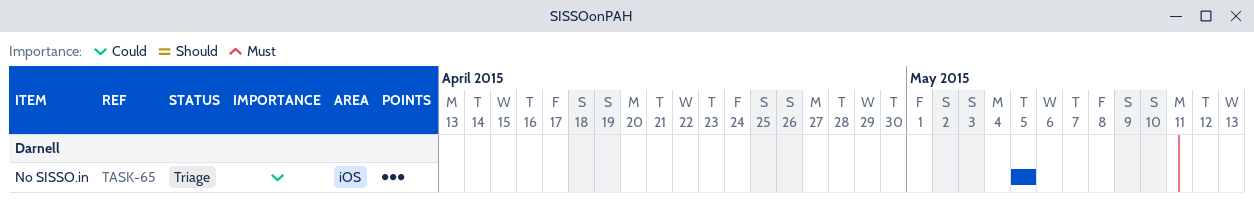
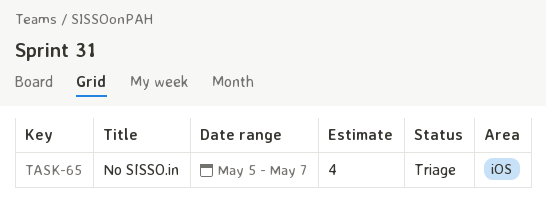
TASK-65, estimate: 3 -> 4
TASK-65, due: May 5 -> May 7

